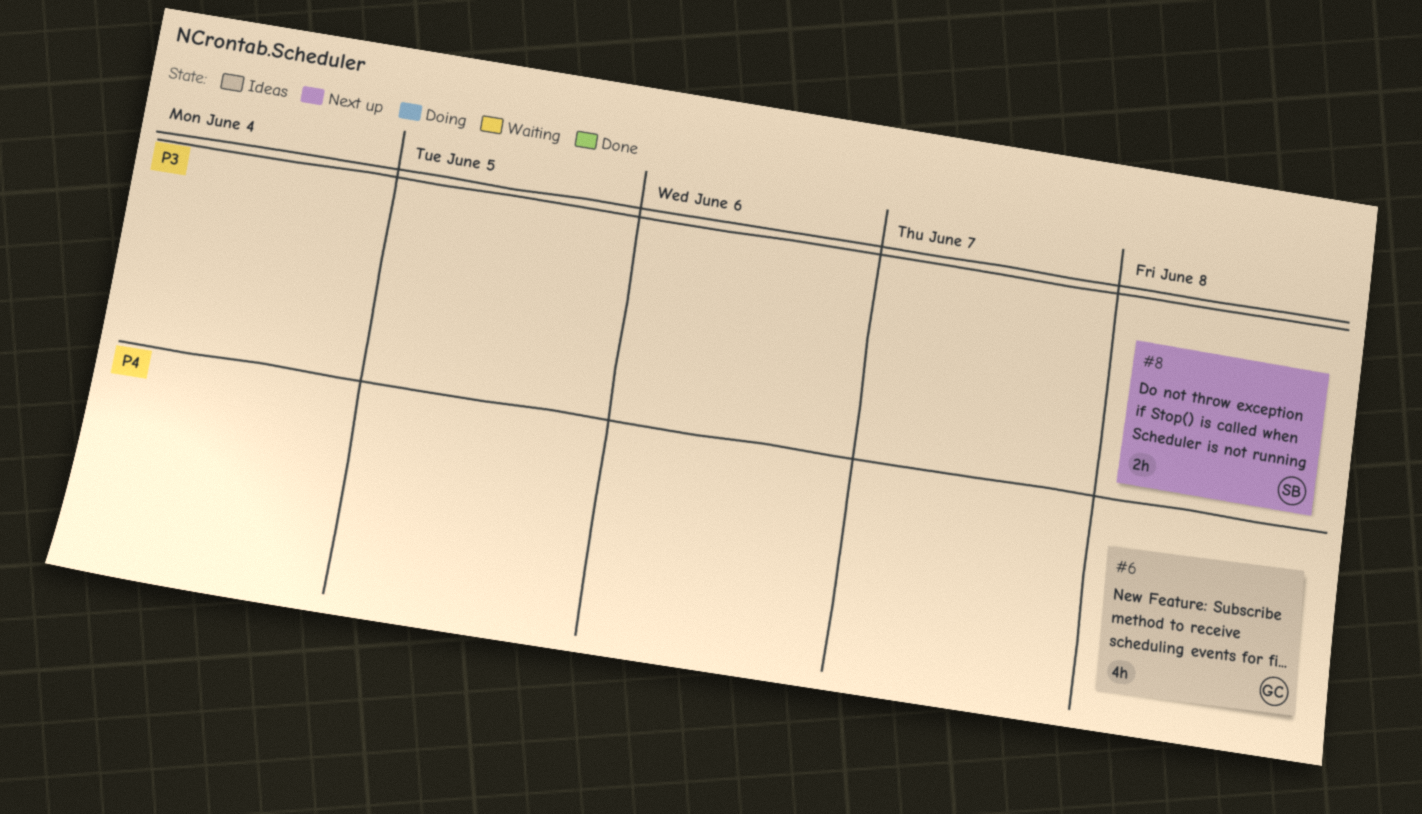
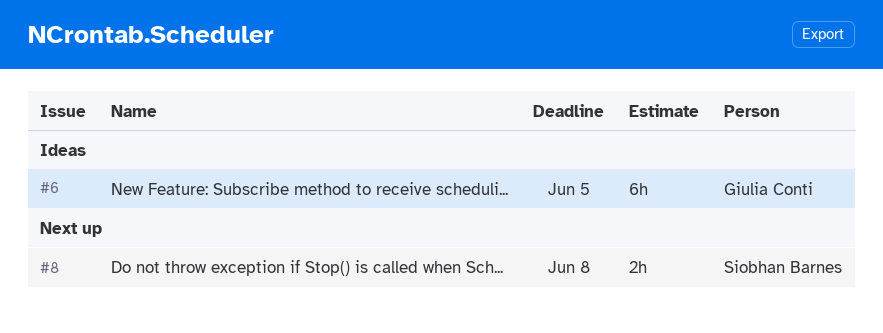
#6, estimate: 4h -> 6h
#6, due: Jun 8 -> Jun 5

